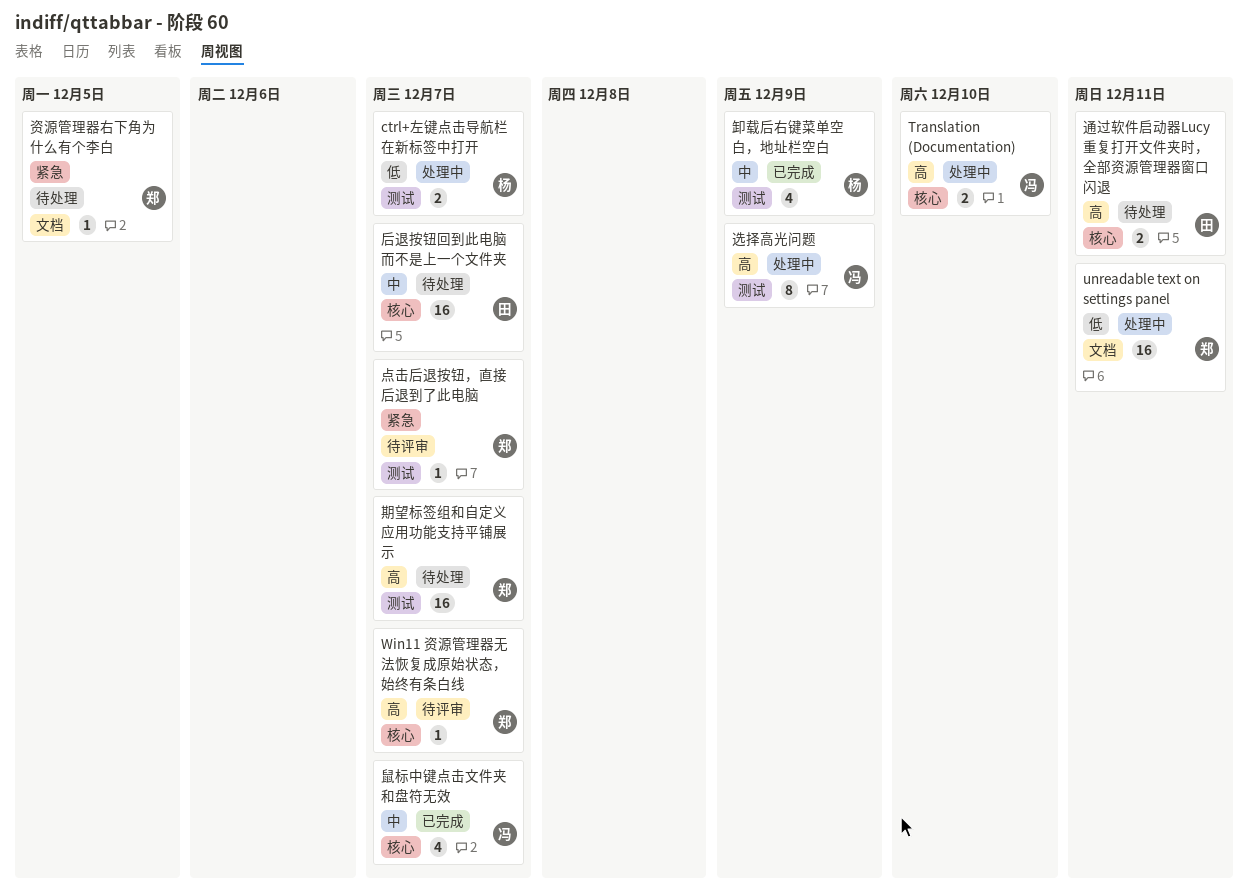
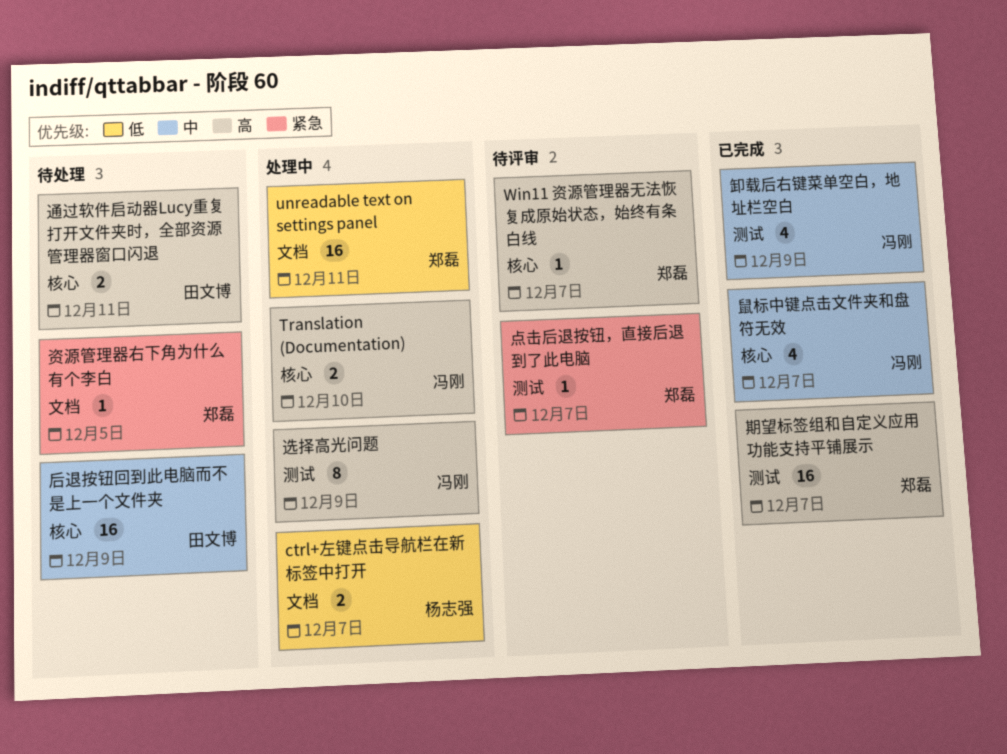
ctrl+左键点击导航栏在新标签中打开, label: 测试 -> 文档
卸载后右键菜单空白，地址栏空白, owner: 杨志强 -> 冯刚
后退按钮回到此电脑而不是上一个文件夹, due: Dec 7 -> Dec 9
期望标签组和自定义应用功能支持平铺展示, status: 待处理 -> 已完成

